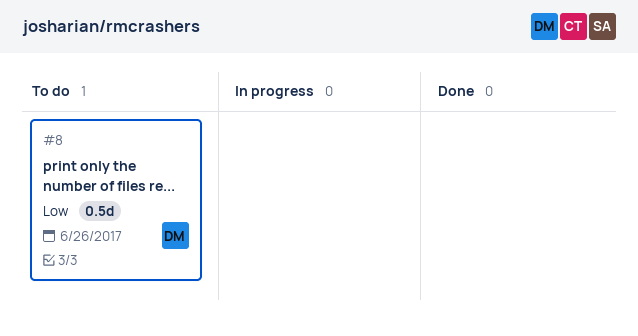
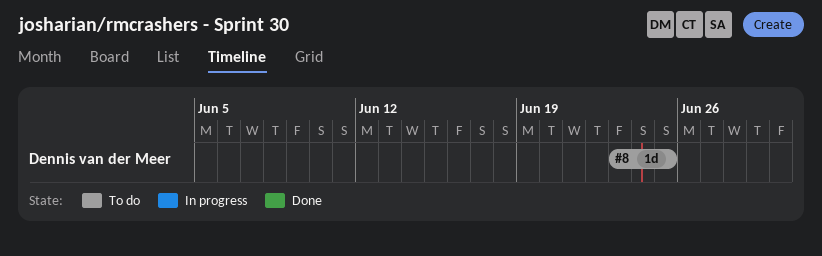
#8, estimate: 0.5d -> 1d
#8, due: Jun 26 -> Jun 25

